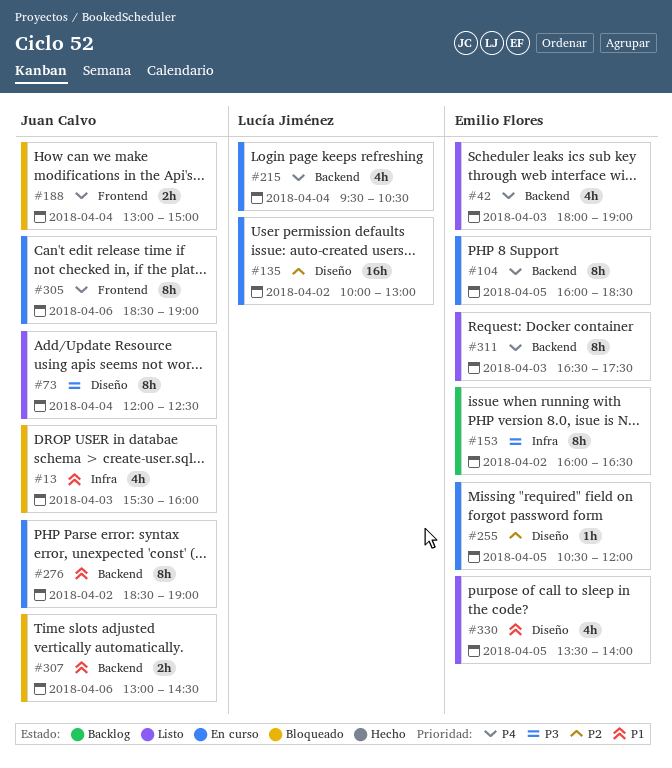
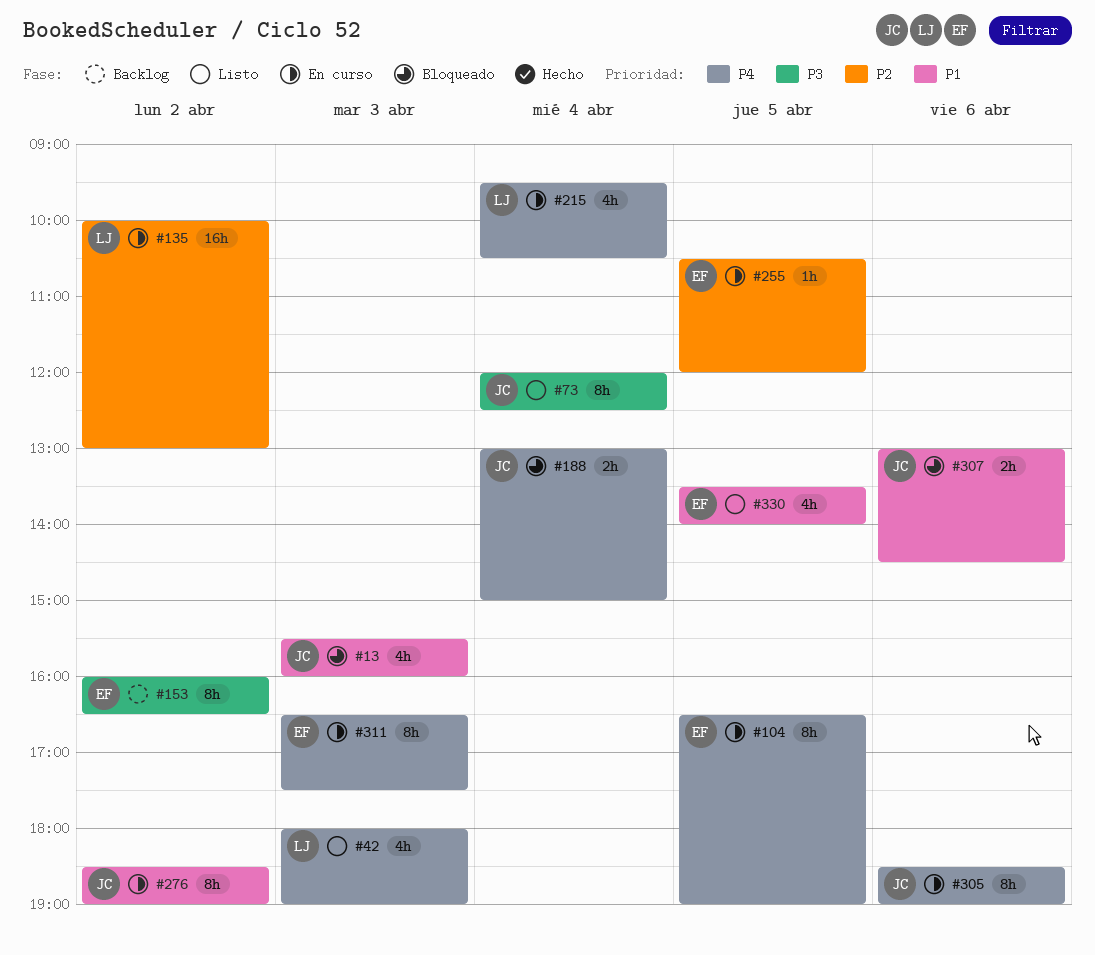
#42, owner: Emilio Flores -> Lucía Jiménez
#104, begins: 16:00 -> 16:30
#104, ends: 18:30 -> 19:00
#311, status: Listo -> En curso

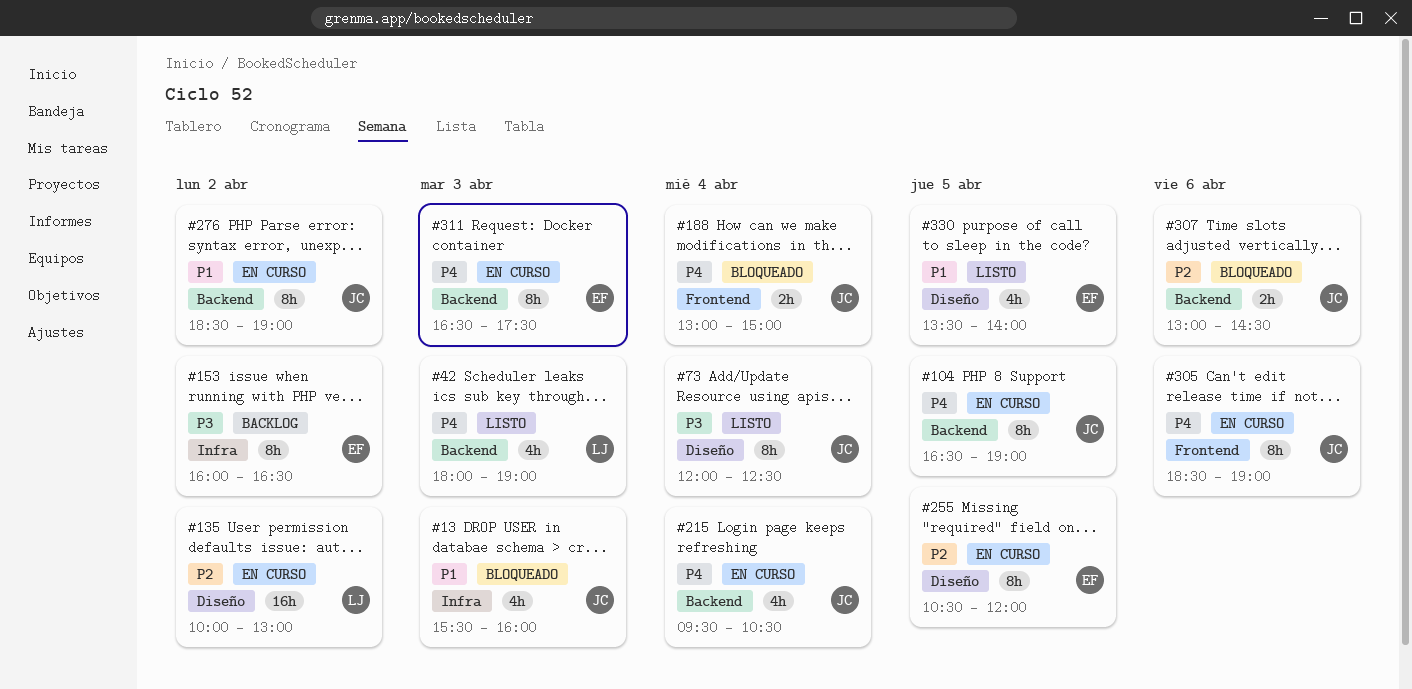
#104, owner: EF -> JC
#215, owner: LJ -> JC
#255, estimate: 1h -> 8h
#307, priority: P1 -> P2

